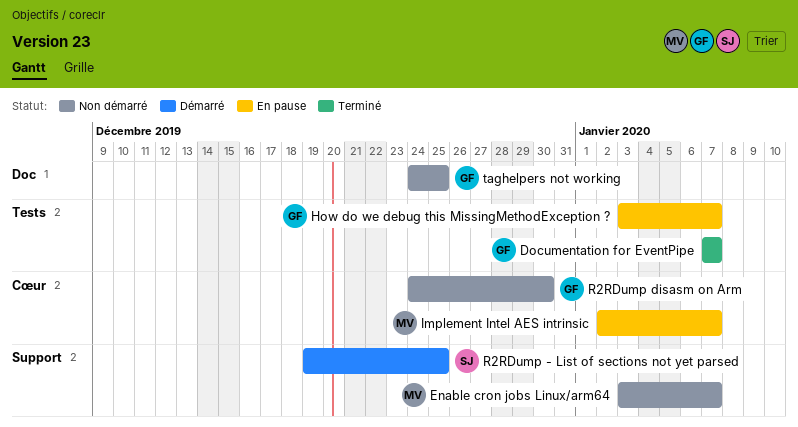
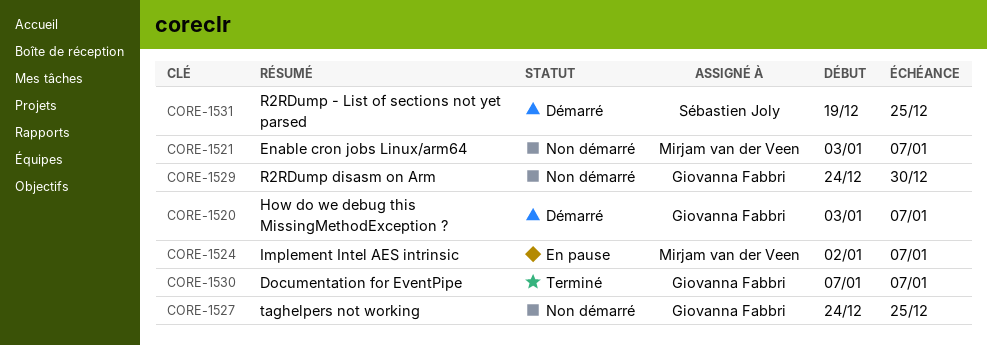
How do we debug this MissingMethodException ?, status: En pause -> Démarré

